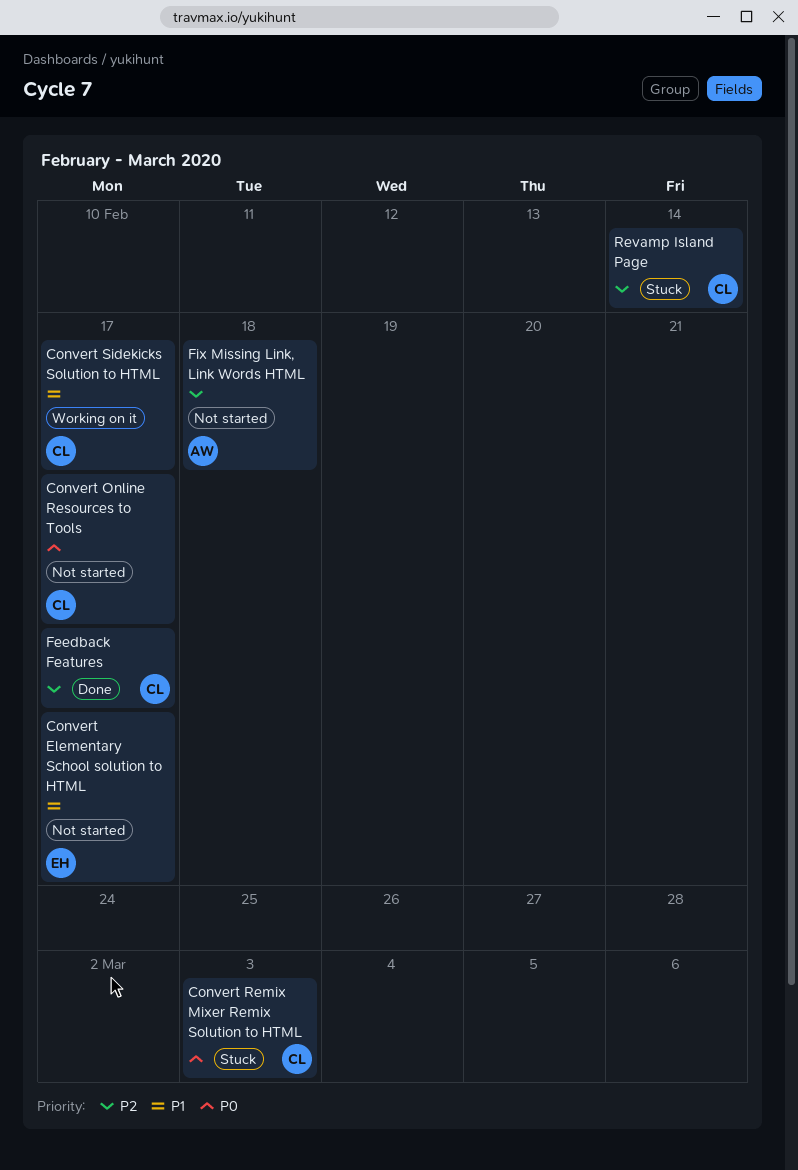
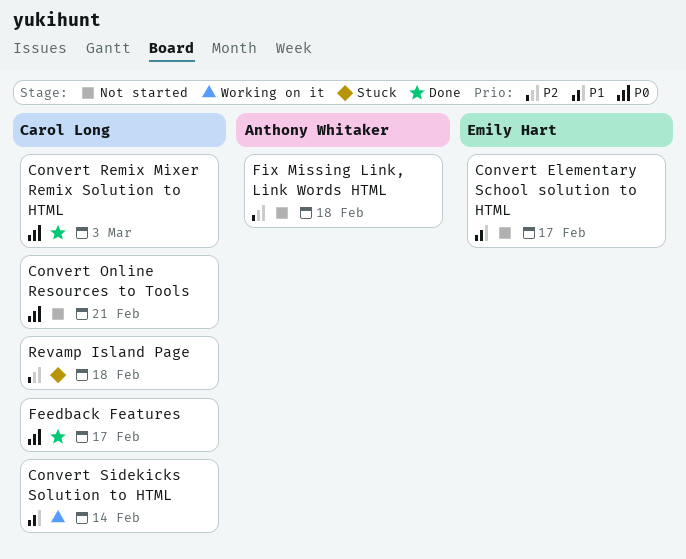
Convert Online Resources to Tools, due: Feb 17 -> Feb 21
Convert Remix Mixer Remix Solution to HTML, status: Stuck -> Done
Convert Sidekicks Solution to HTML, due: Feb 17 -> Feb 14
Feedback Features, priority: P2 -> P0
Revamp Island Page, due: Feb 14 -> Feb 18

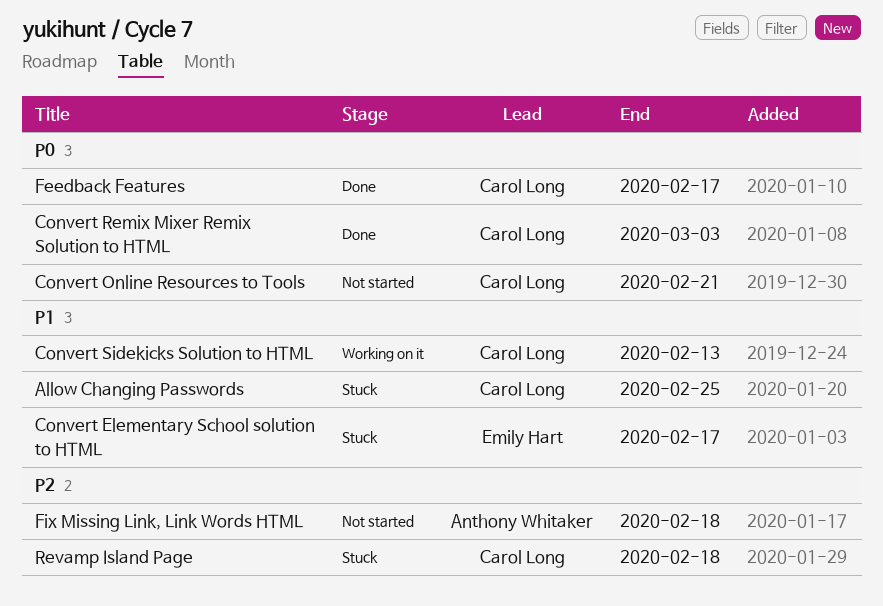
Allow Changing Passwords: none -> present
Convert Elementary School solution to HTML, status: Not started -> Stuck
Convert Sidekicks Solution to HTML, due: Feb 14 -> Feb 13

